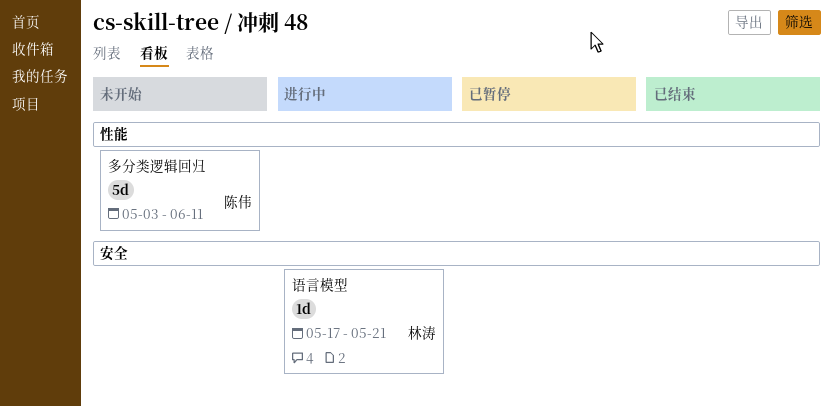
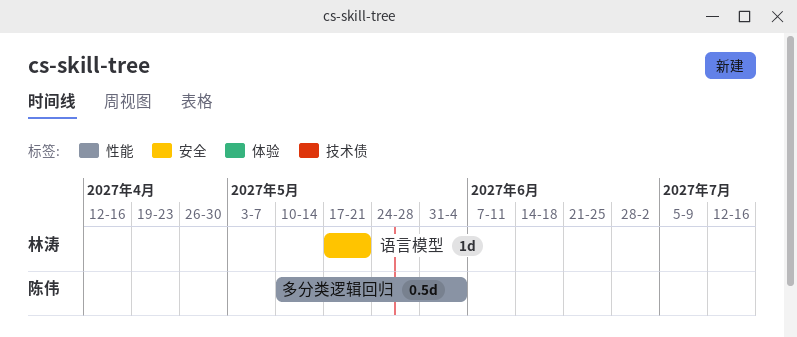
多分类逻辑回归, estimate: 5d -> 0.5d
多分类逻辑回归, start: May 3 -> May 10
多分类逻辑回归, due: Jun 11 -> Jun 4

